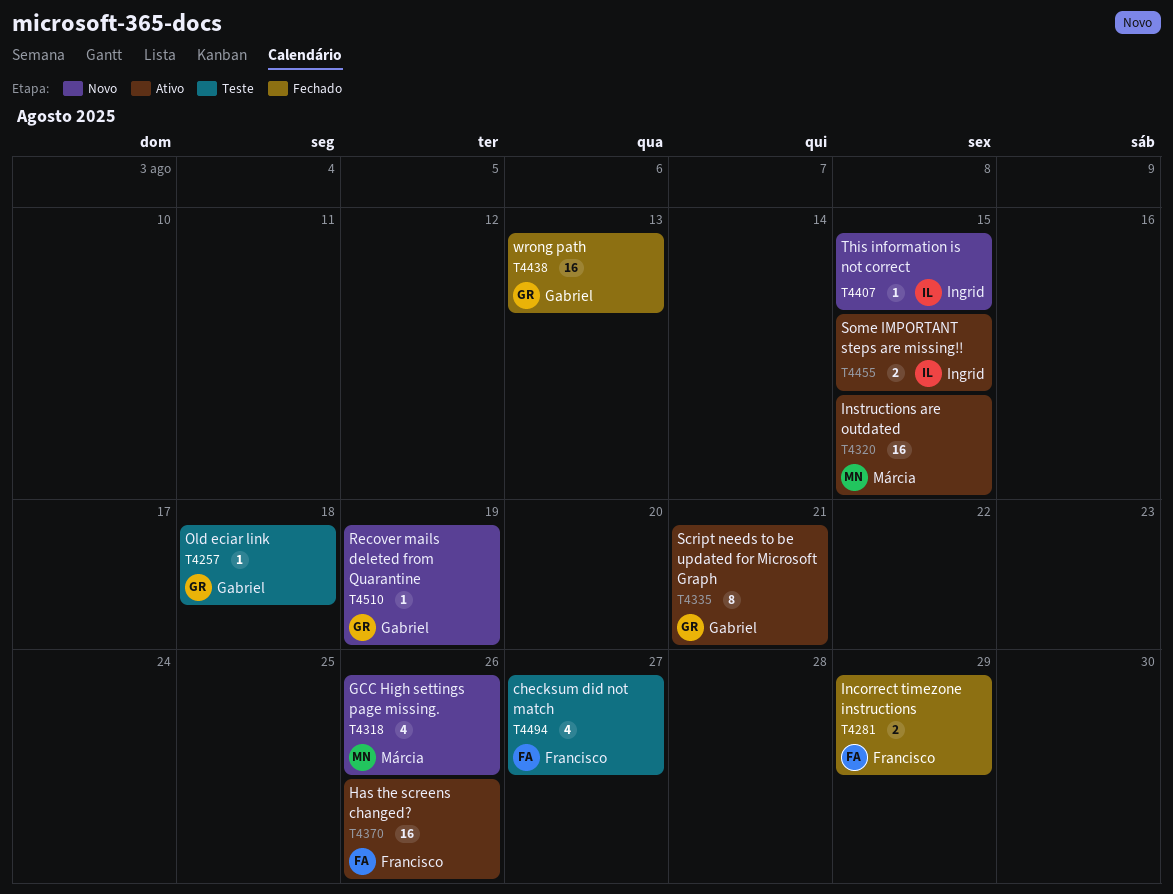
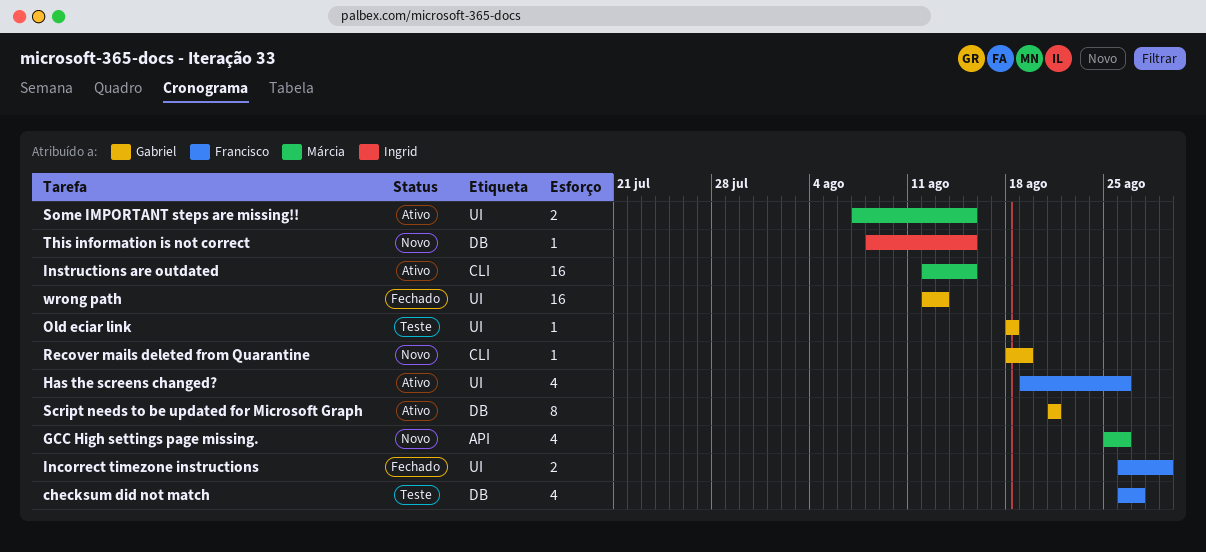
Has the screens changed?, estimate: 16 -> 4
Some IMPORTANT steps are missing!!, owner: Ingrid -> Márcia

